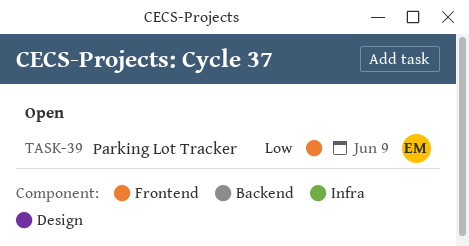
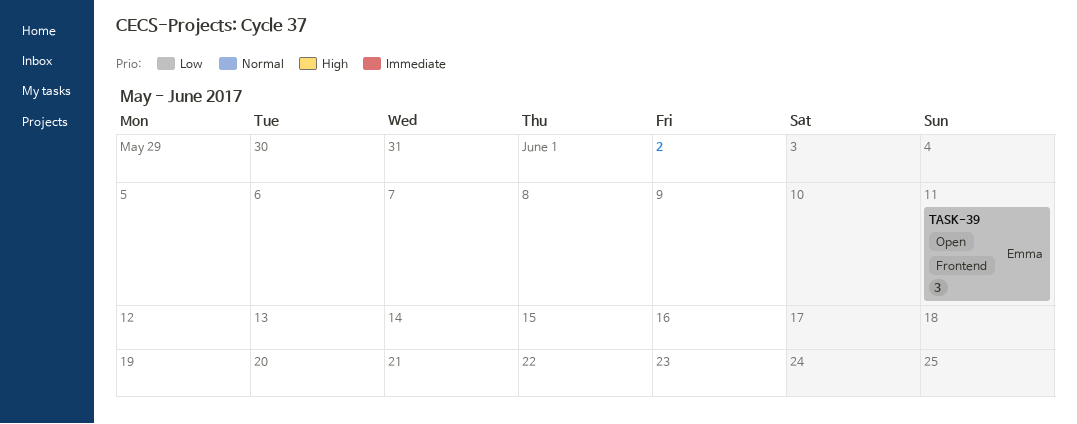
TASK-39, due: Jun 9 -> Jun 11

